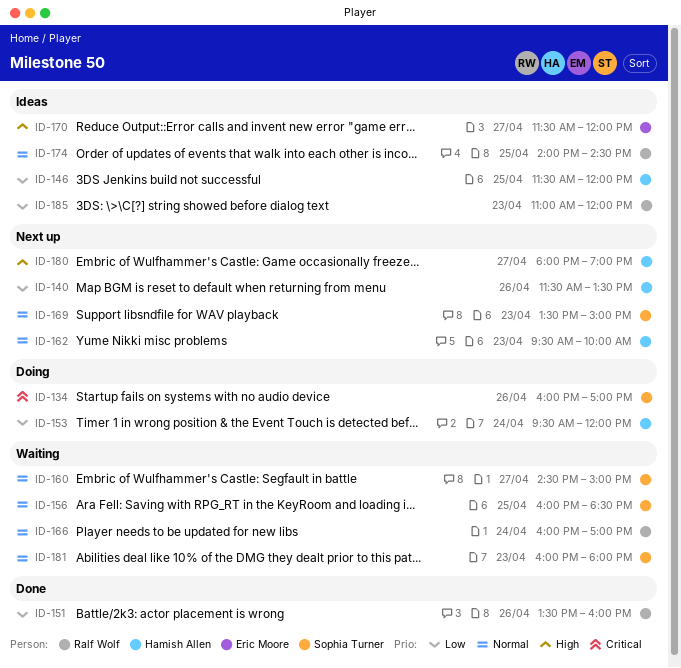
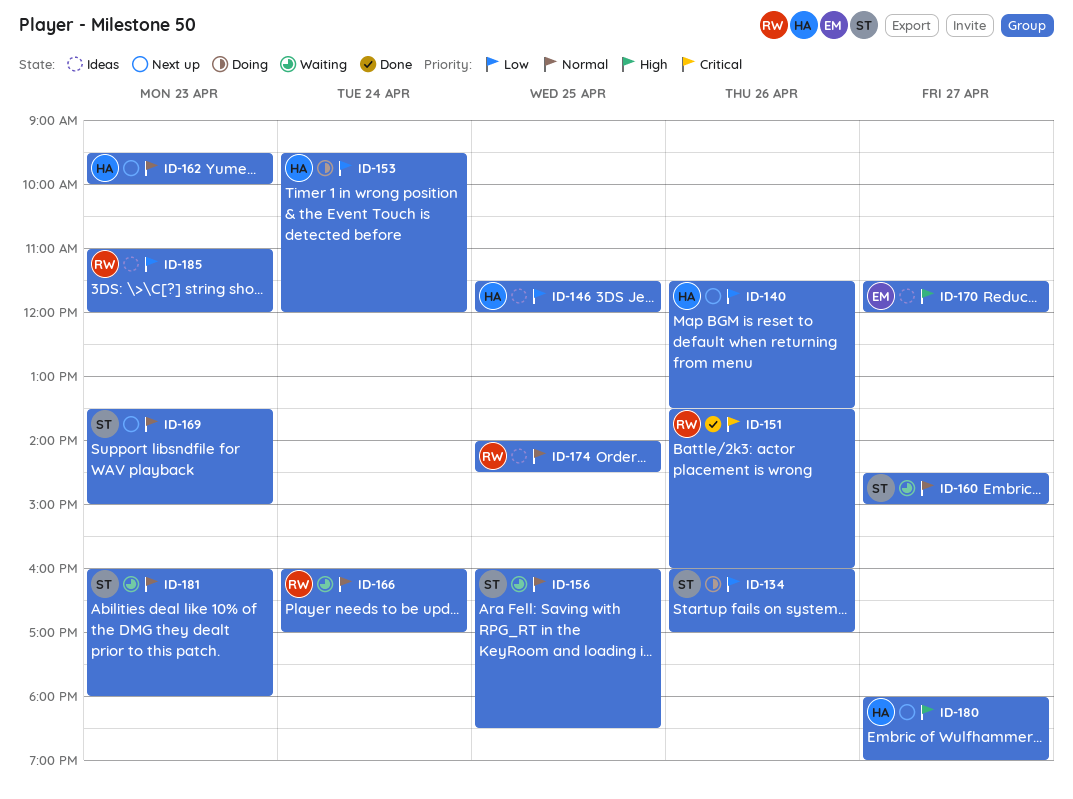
ID-134, priority: Critical -> Low
ID-151, priority: Low -> Critical

